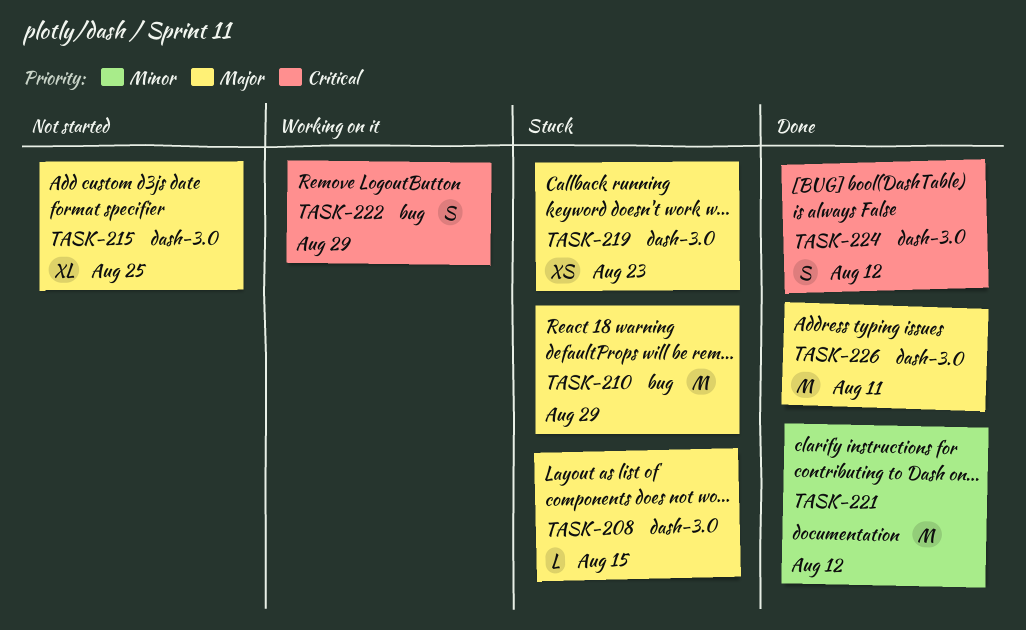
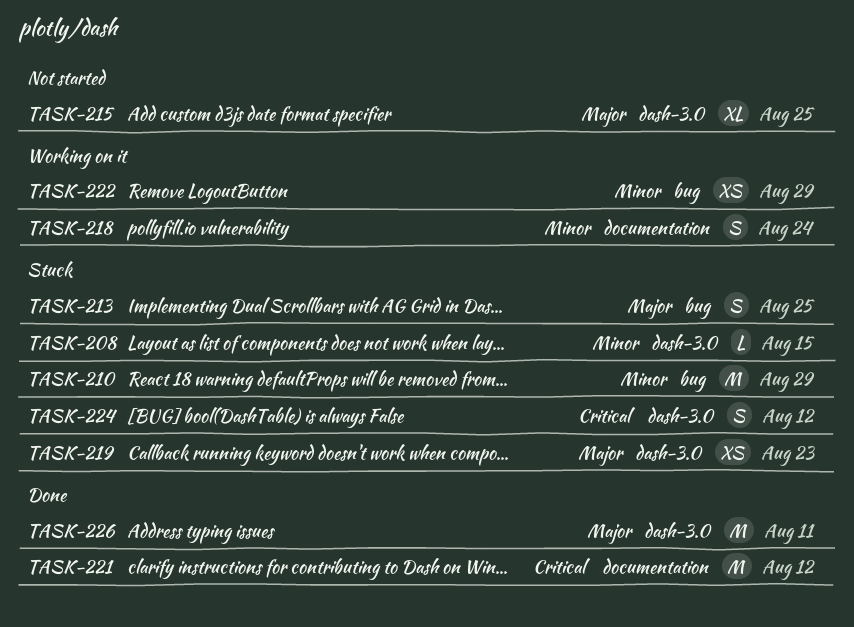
TASK-208, priority: Major -> Minor
TASK-210, priority: Major -> Minor
TASK-213: none -> present
TASK-218: none -> present
TASK-221, priority: Minor -> Critical
TASK-222, priority: Critical -> Minor
TASK-222, estimate: S -> XS
TASK-224, status: Done -> Stuck

